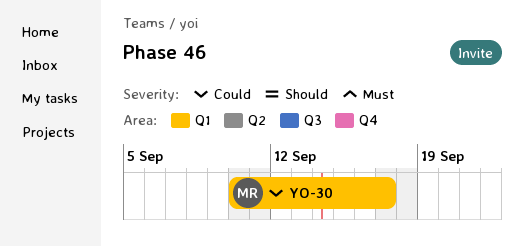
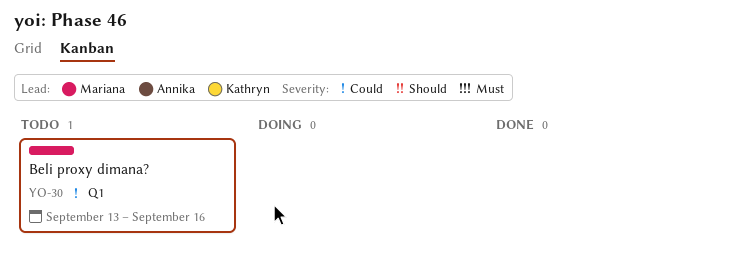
YO-30, start: Sep 10 -> Sep 13
YO-30, due: Sep 17 -> Sep 16

